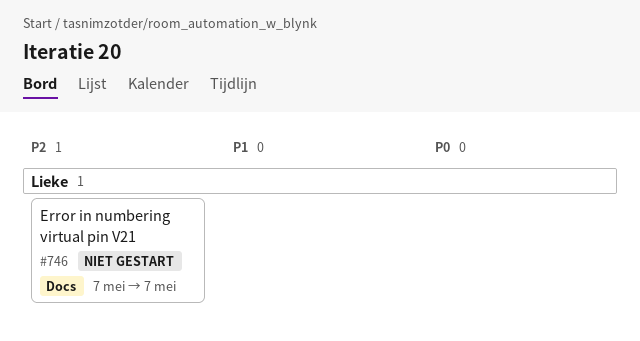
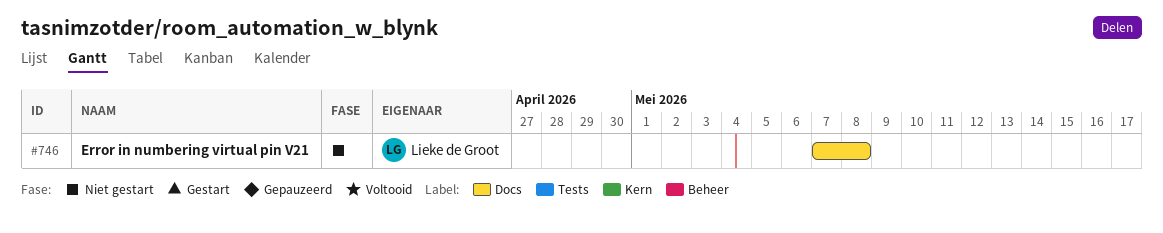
#746, due: May 7 -> May 8

